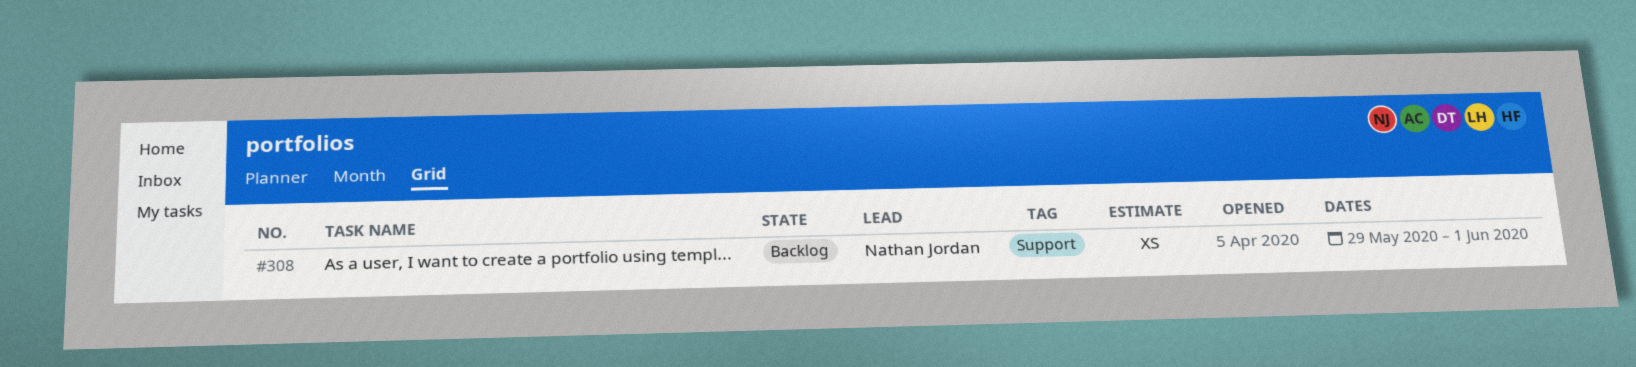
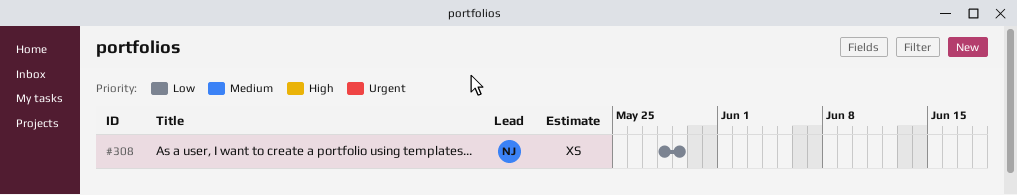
#308, start: May 29 -> May 28
#308, due: Jun 1 -> May 29

